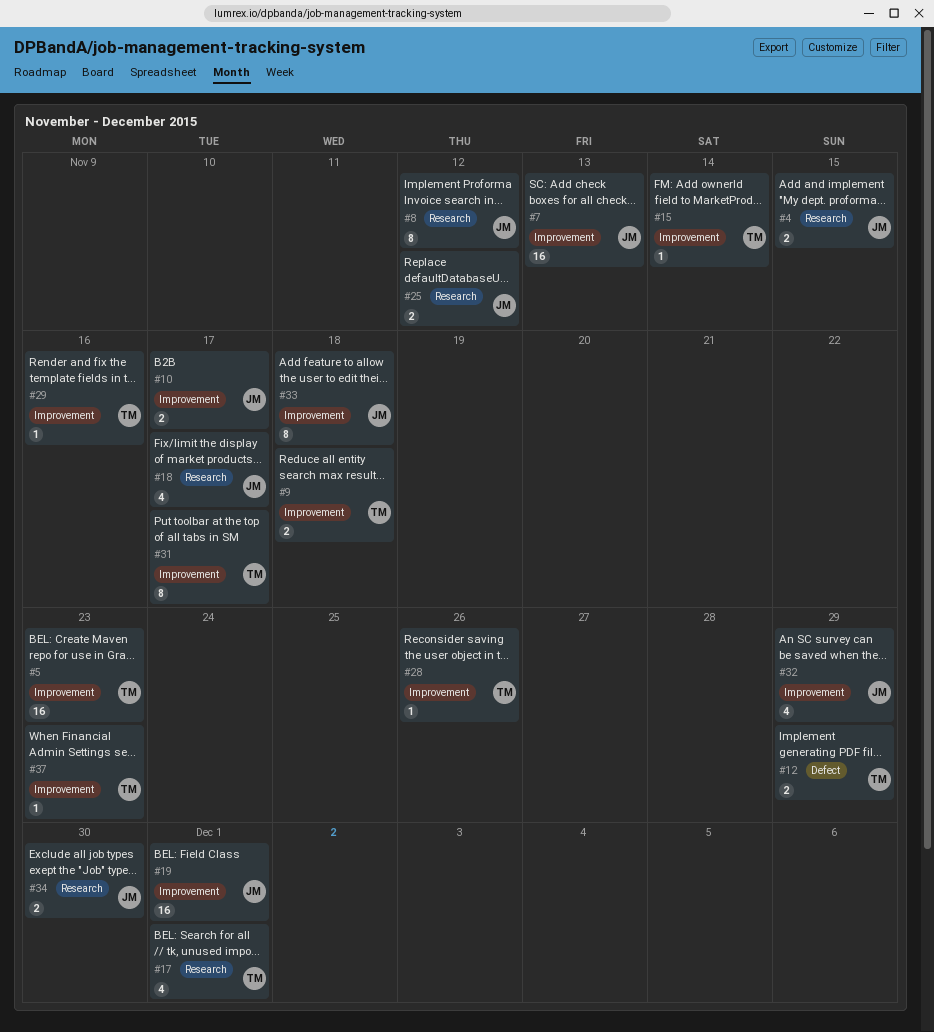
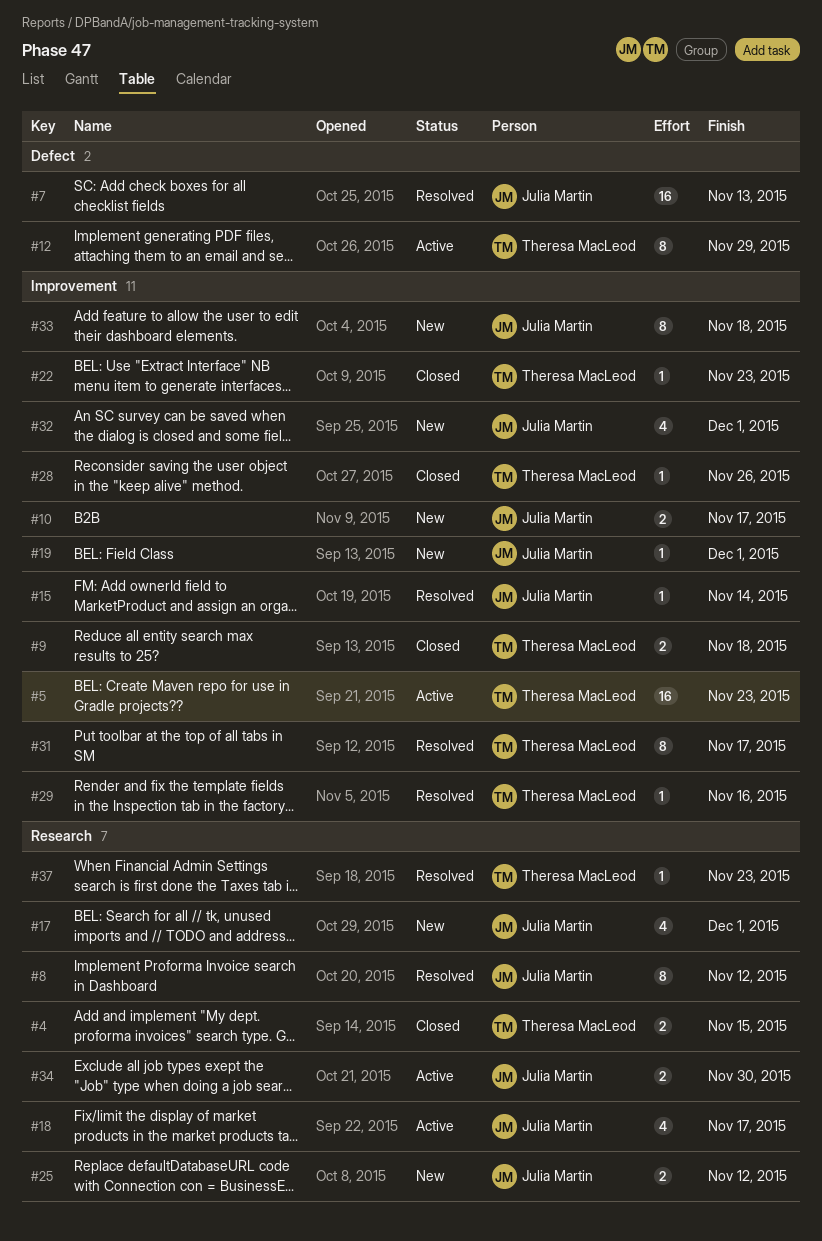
#4, owner: Julia Martin -> Theresa MacLeod
#7, label: Improvement -> Defect
#12, estimate: 2 -> 8
#15, owner: Theresa MacLeod -> Julia Martin
#17, owner: Theresa MacLeod -> Julia Martin
#19, estimate: 16 -> 1
#22: none -> present
#32, due: Nov 29 -> Dec 1
#37, label: Improvement -> Research

